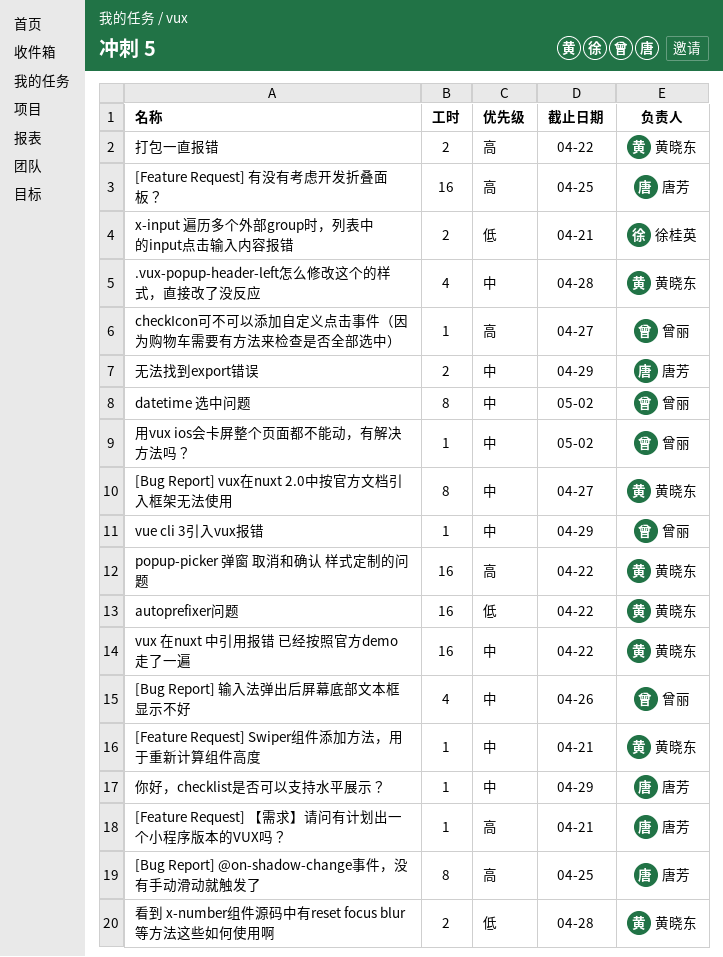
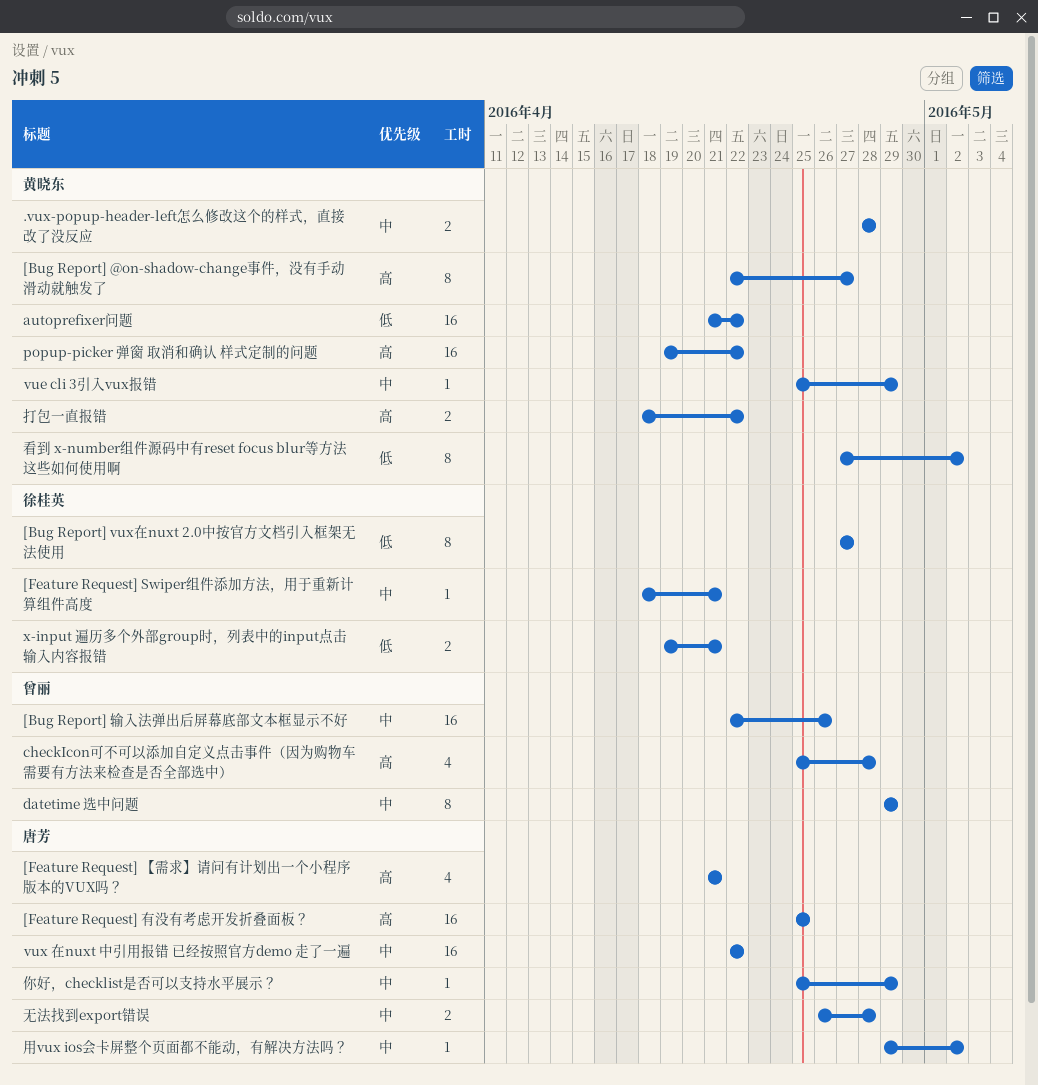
.vux-popup-header-left怎么修改这个的样式，直接改了没反应, estimate: 4 -> 2
[Bug Report] @on-shadow-change事件，没有手动滑动就触发了, owner: 唐芳 -> 黄晓东
[Bug Report] @on-shadow-change事件，没有手动滑动就触发了, due: Apr 25 -> Apr 27
[Bug Report] vux在nuxt 2.0中按官方文档引入框架无法使用, owner: 黄晓东 -> 徐桂英
[Bug Report] vux在nuxt 2.0中按官方文档引入框架无法使用, priority: 中 -> 低
[Bug Report] 输入法弹出后屏幕底部文本框显示不好, estimate: 4 -> 16
[Feature Request] Swiper组件添加方法，用于重新计算组件高度, owner: 黄晓东 -> 徐桂英
[Feature Request] 【需求】请问有计划出一个小程序版本的VUX吗？, estimate: 1 -> 4
checkIcon可不可以添加自定义点击事件（因为购物车需要有方法来检查是否全部选中）, estimate: 1 -> 4
checkIcon可不可以添加自定义点击事件（因为购物车需要有方法来检查是否全部选中）, due: Apr 27 -> Apr 28
datetime 选中问题, due: May 2 -> Apr 29
vue cli 3引入vux报错, owner: 曾丽 -> 黄晓东
vux 在nuxt 中引用报错 已经按照官方demo 走了一遍, owner: 黄晓东 -> 唐芳
无法找到export错误, due: Apr 29 -> Apr 28
用vux ios会卡屏整个页面都不能动，有解决方法吗？, owner: 曾丽 -> 唐芳
看到 x-number组件源码中有reset focus blur等方法这些如何使用啊, estimate: 2 -> 8
看到 x-number组件源码中有reset focus blur等方法这些如何使用啊, due: Apr 28 -> May 2

